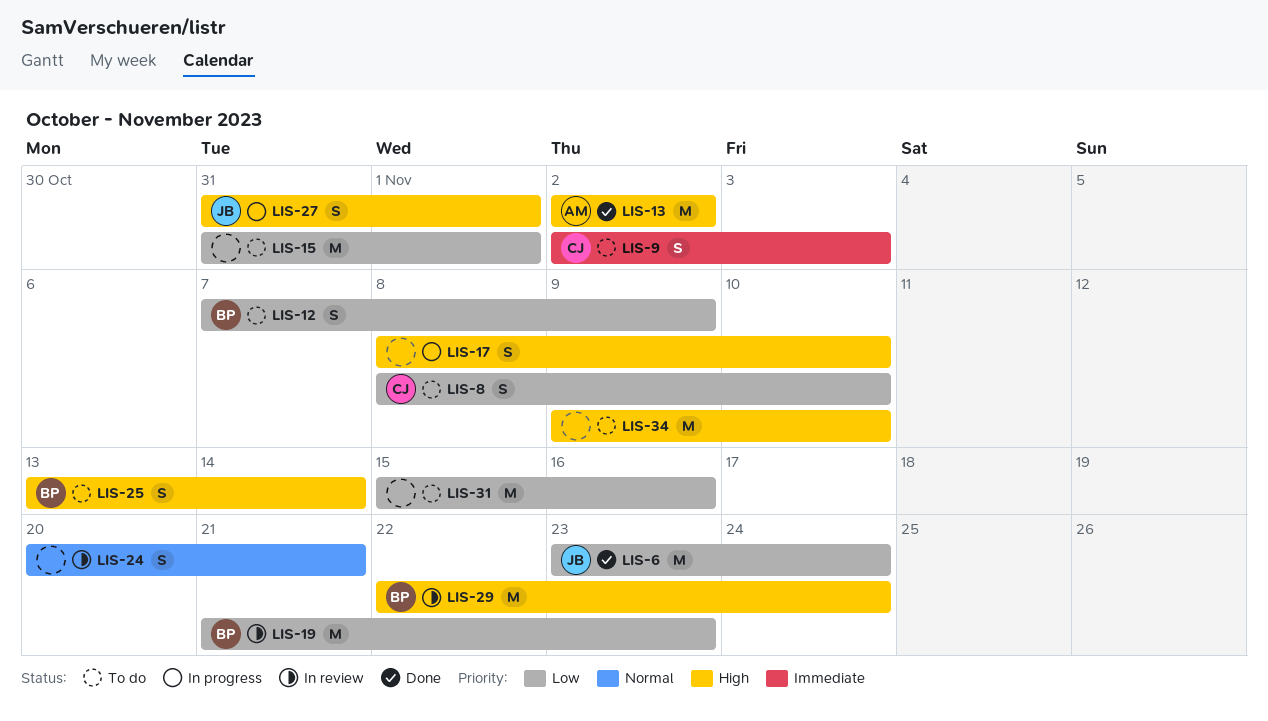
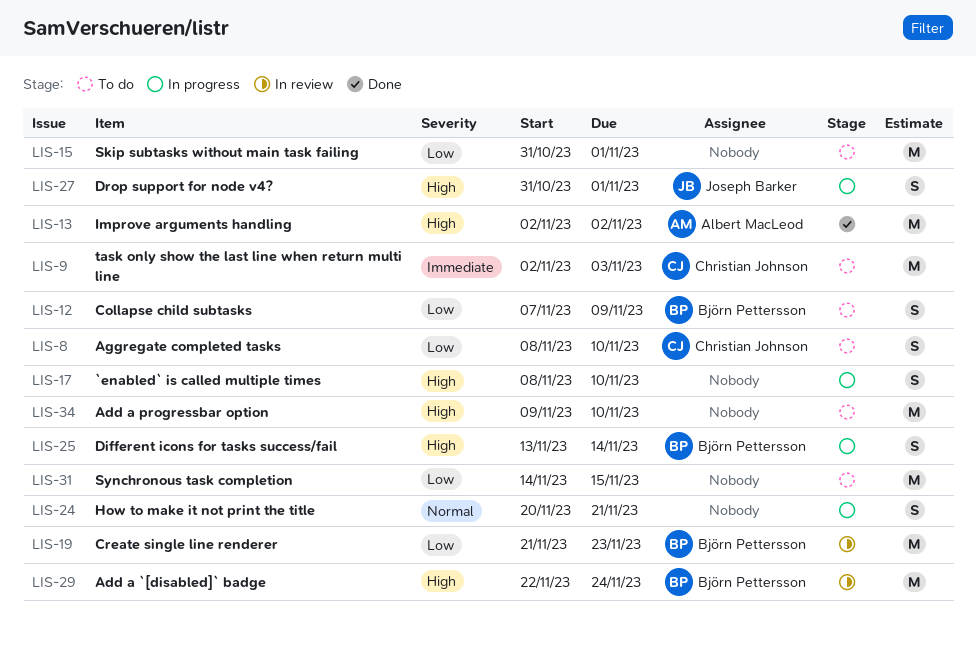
LIS-6: present -> none
LIS-9, estimate: S -> M
LIS-24, status: In review -> In progress
LIS-25, status: To do -> In progress
LIS-31, start: Nov 15 -> Nov 14
LIS-31, due: Nov 16 -> Nov 15

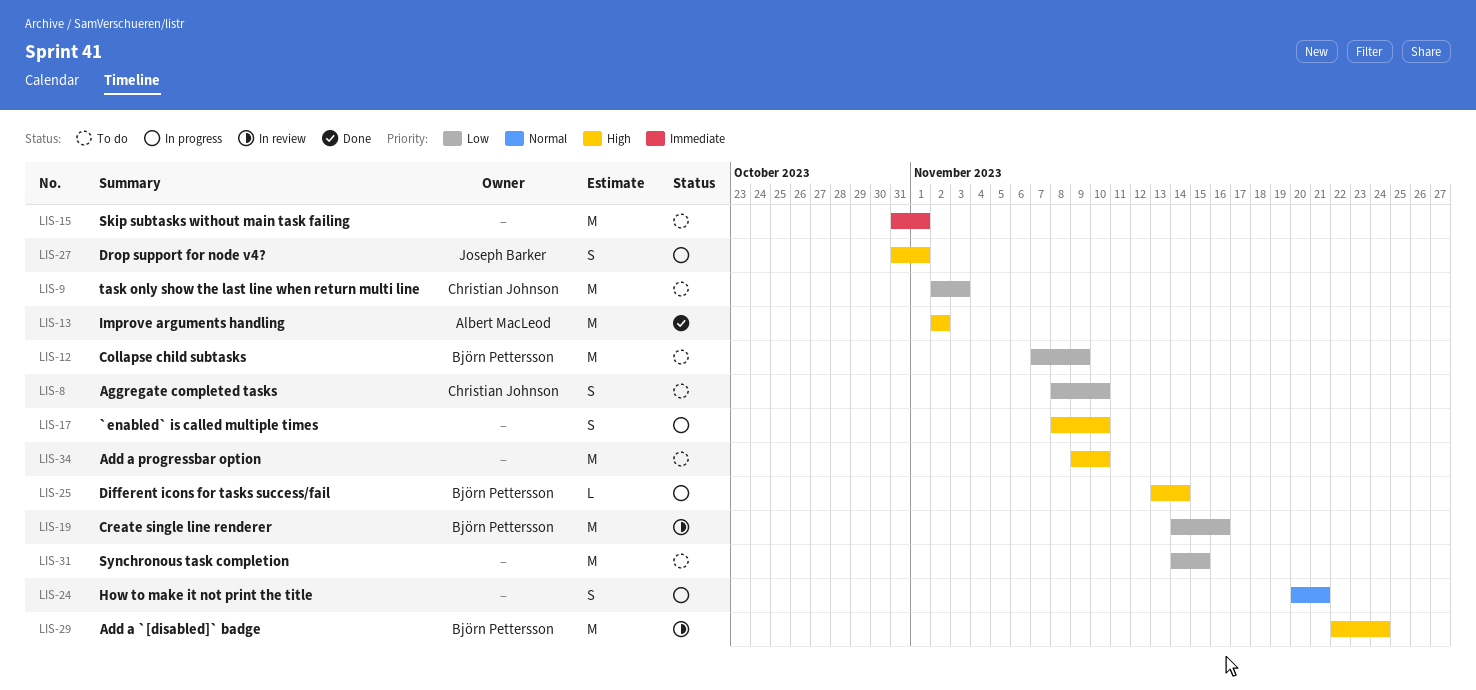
LIS-9, priority: Immediate -> Low
LIS-12, estimate: S -> M
LIS-15, priority: Low -> Immediate
LIS-19, start: Nov 21 -> Nov 14
LIS-19, due: Nov 23 -> Nov 16
LIS-25, estimate: S -> L

